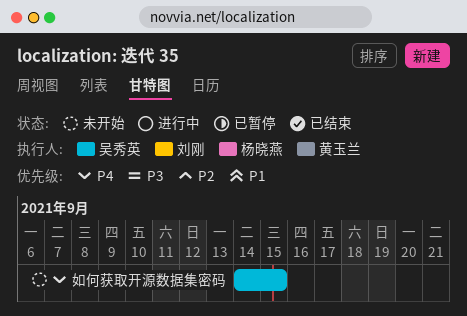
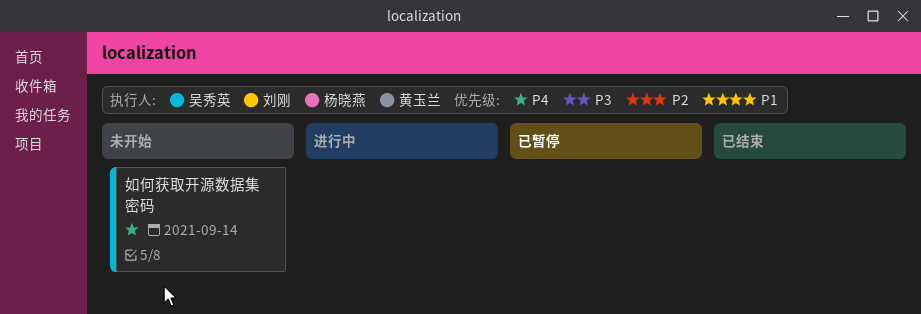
如何获取开源数据集密码, due: Sep 15 -> Sep 14

